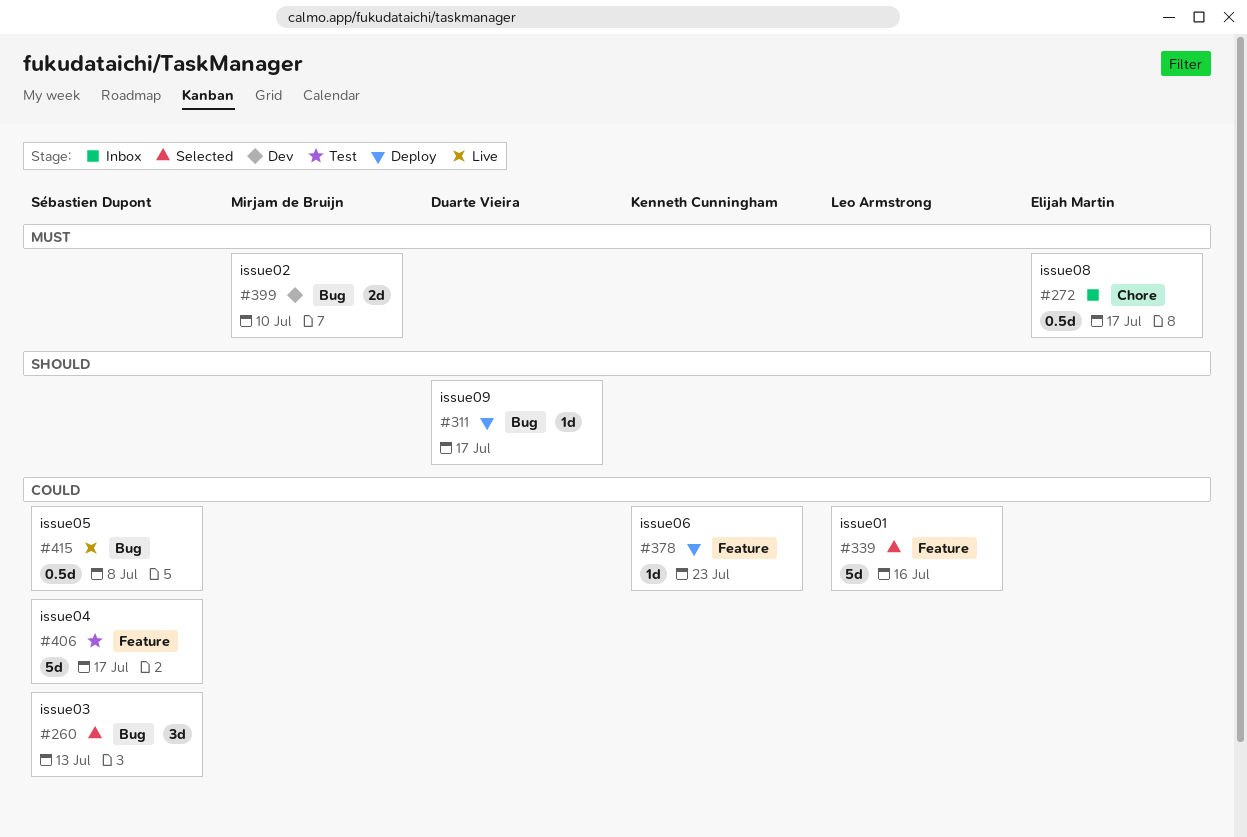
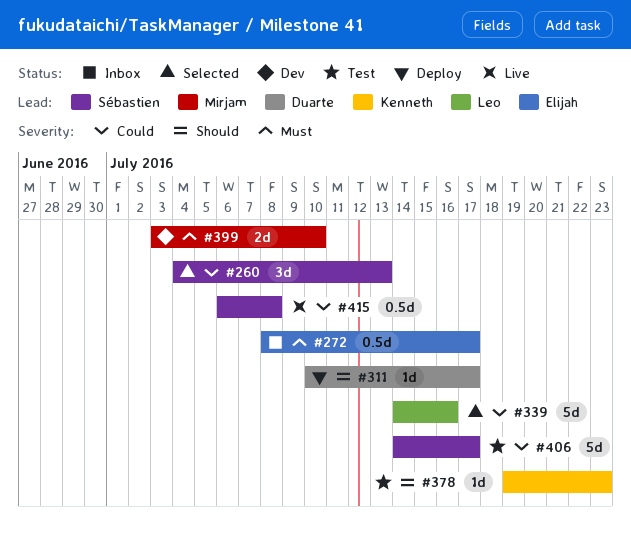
#378, status: Deploy -> Test
#378, priority: Could -> Should

